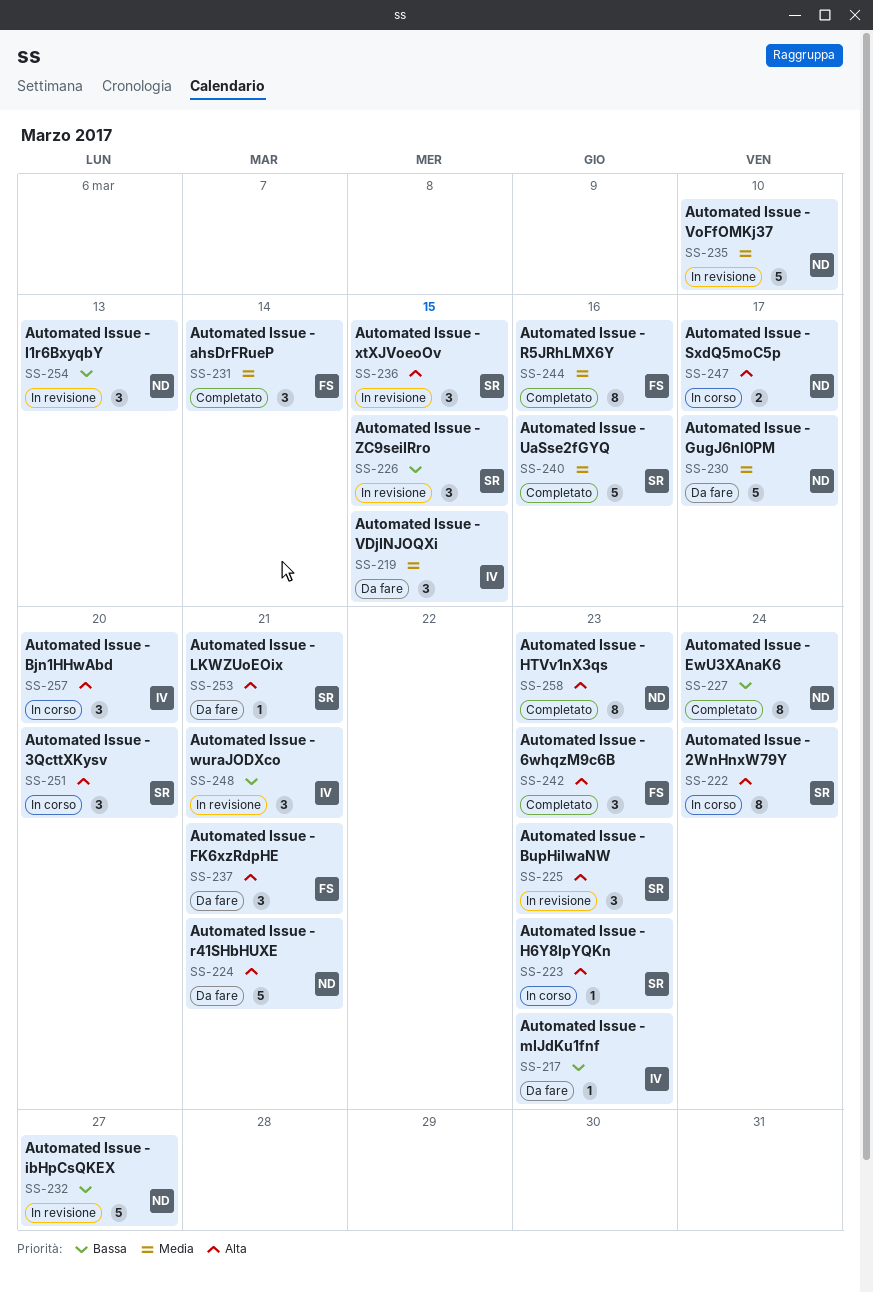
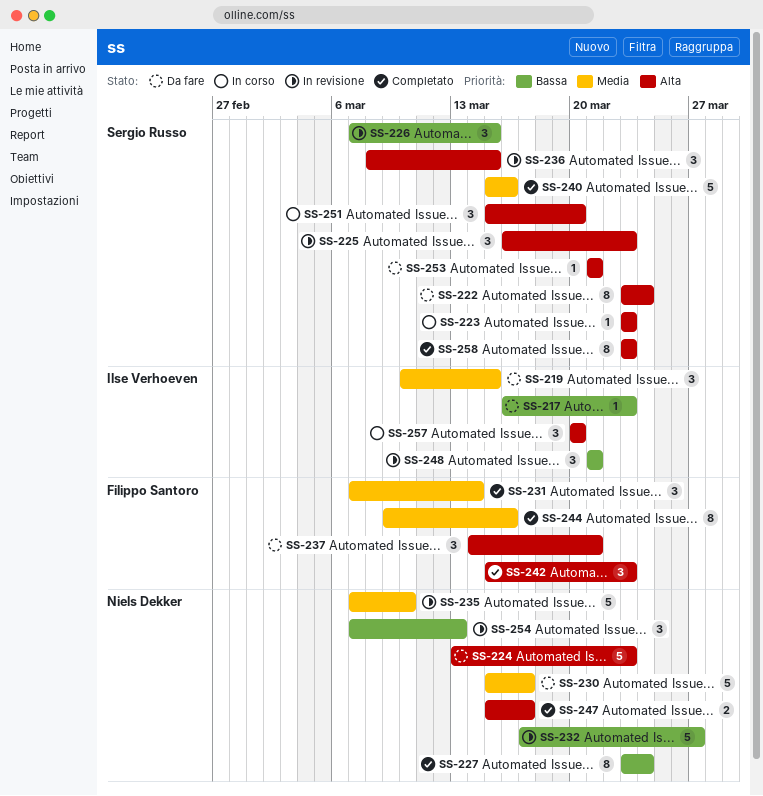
SS-222, status: In corso -> Da fare
SS-224, due: Mar 21 -> Mar 23
SS-247, status: In corso -> Completato
SS-258, owner: Niels Dekker -> Sergio Russo

